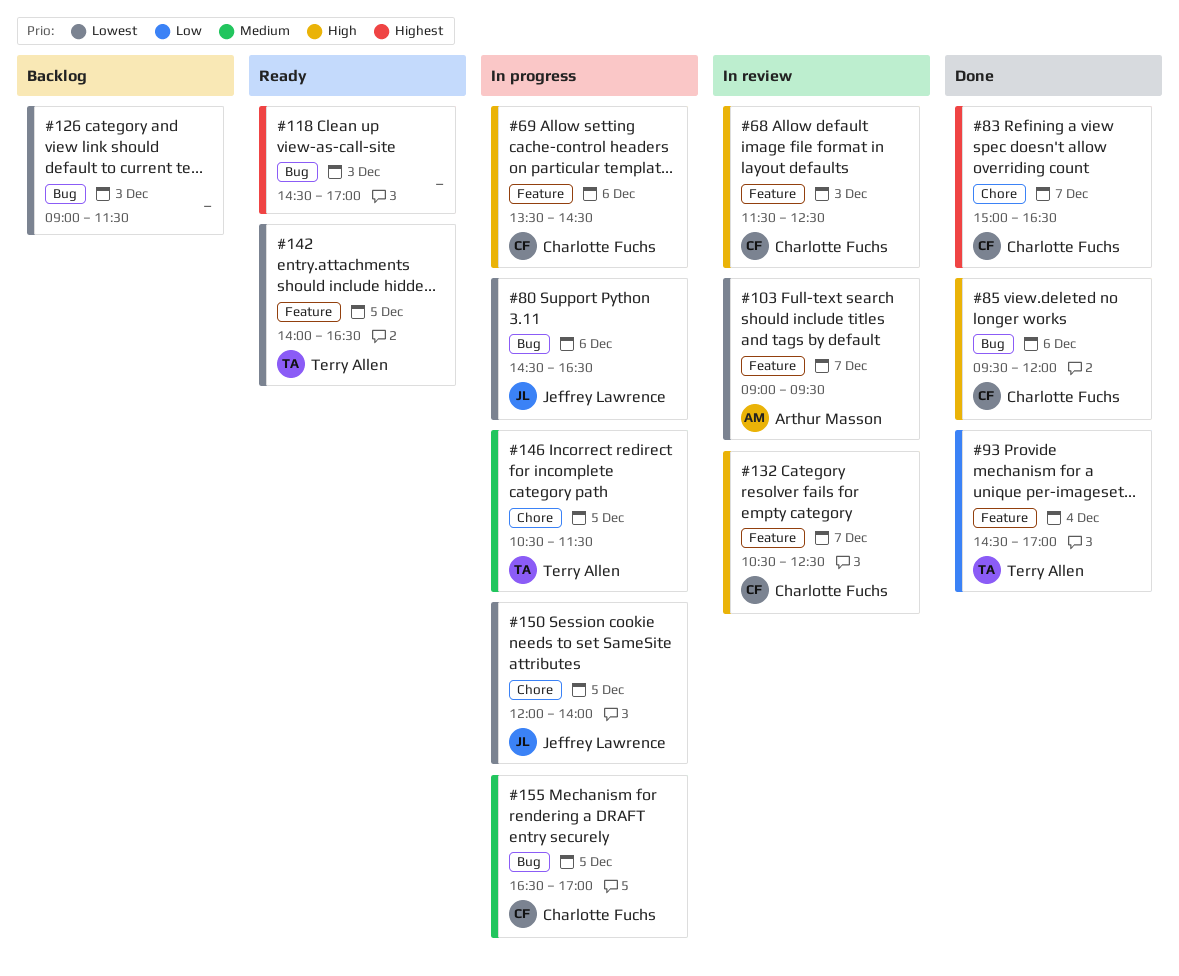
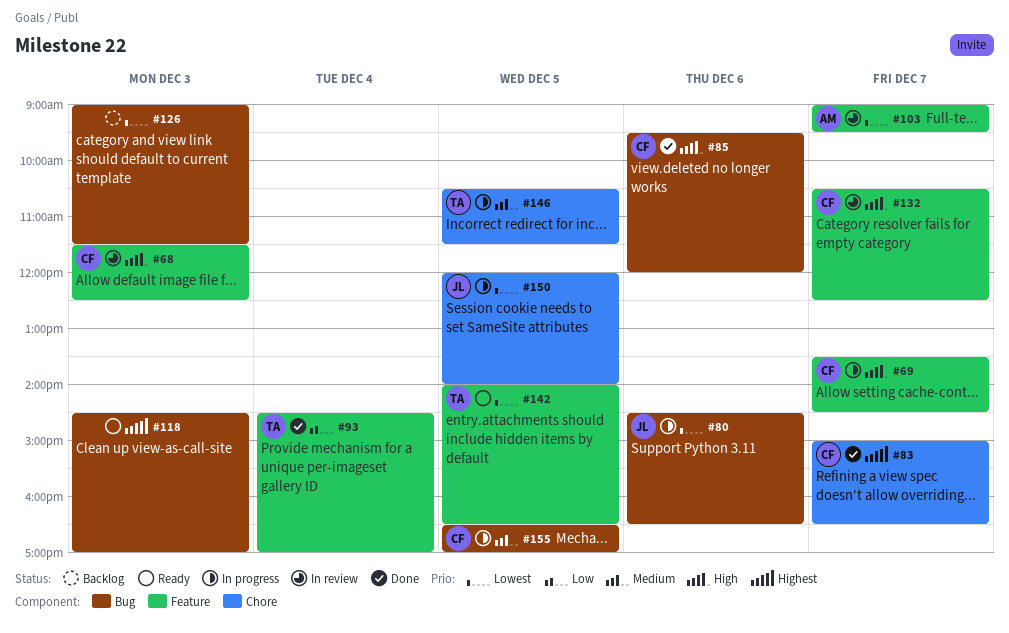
#69, day: Dec 6 -> Dec 7

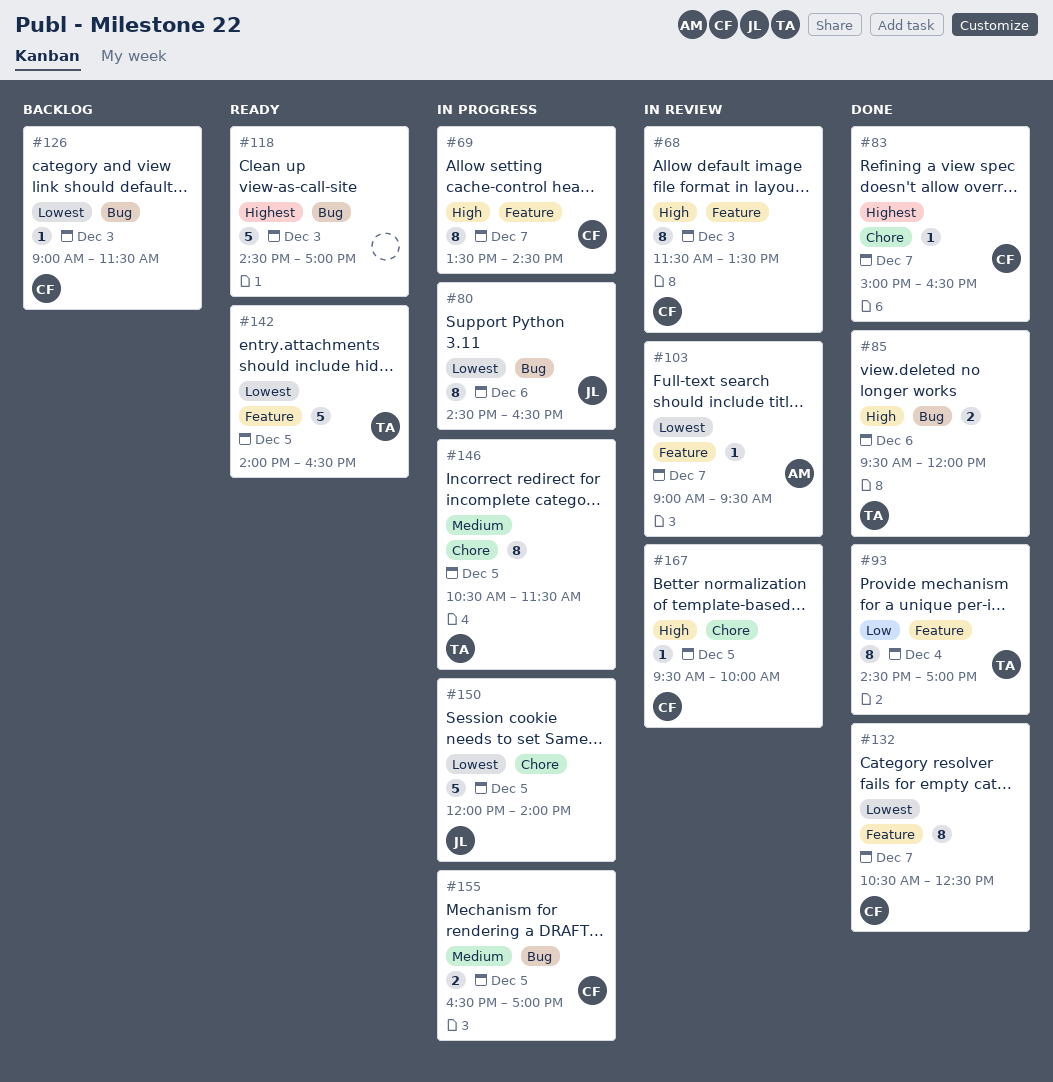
#68, ends: 12:30 -> 13:30
#85, owner: CF -> TA
#126, owner: none -> CF
#132, status: In review -> Done
#132, priority: High -> Lowest
#167: none -> present

